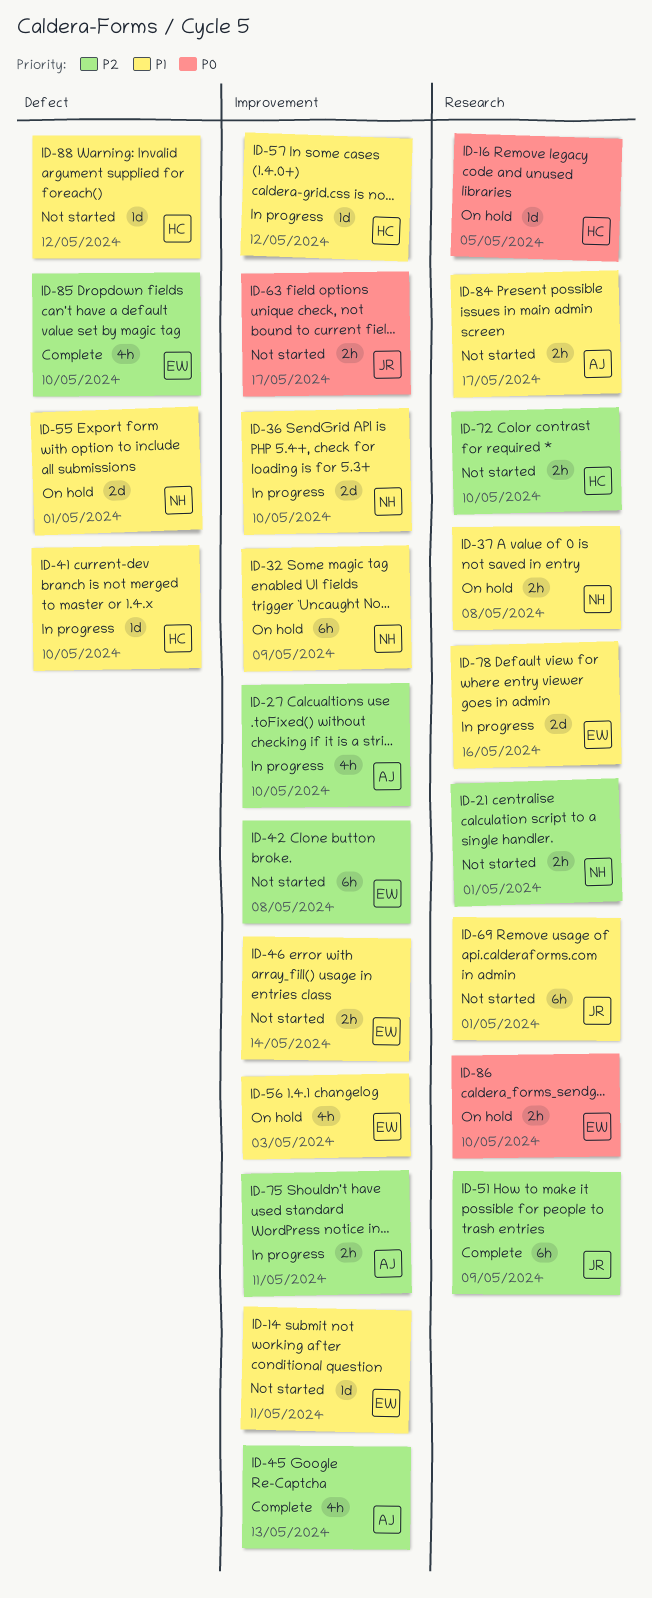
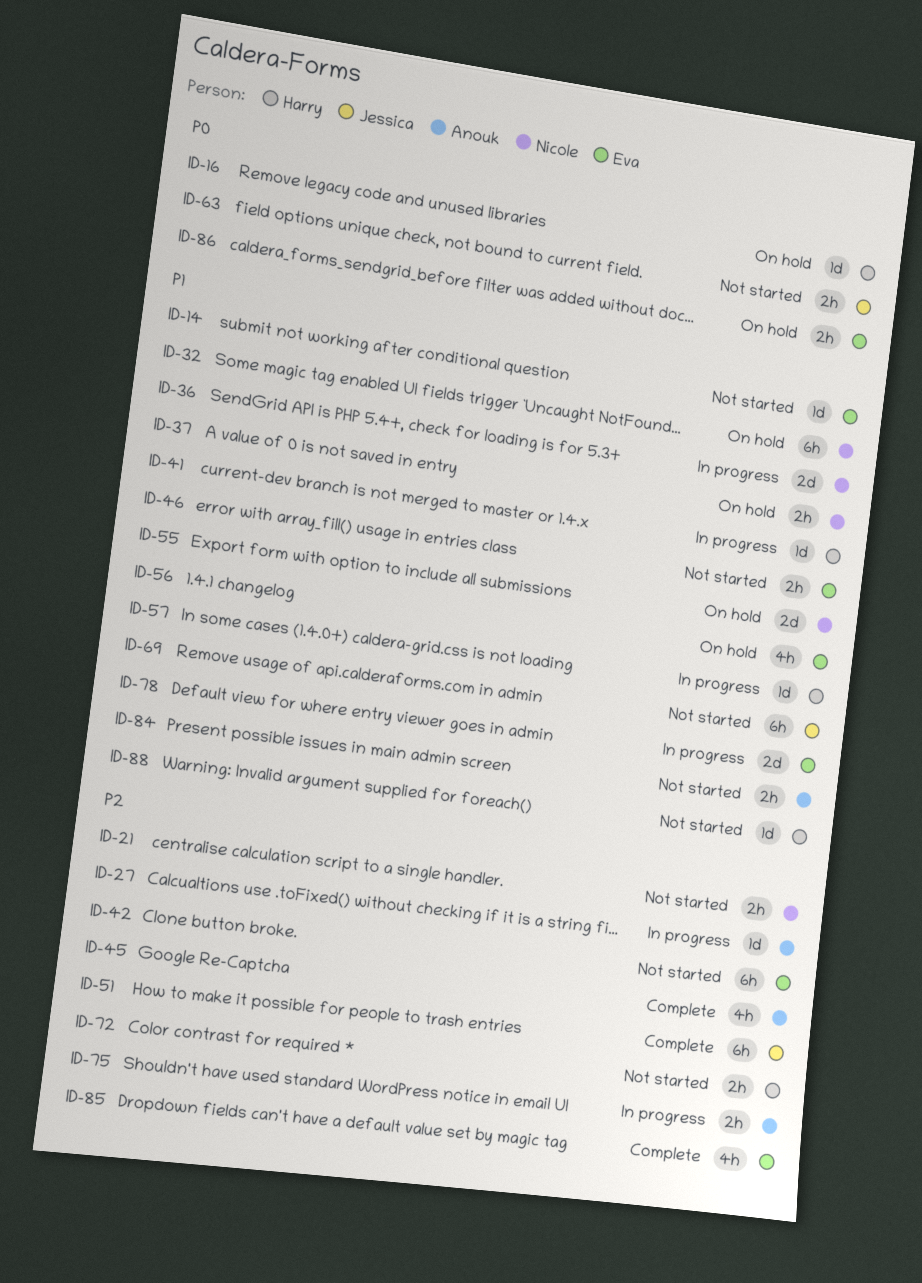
ID-27, estimate: 4h -> 1d

